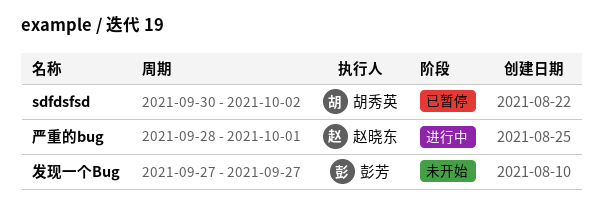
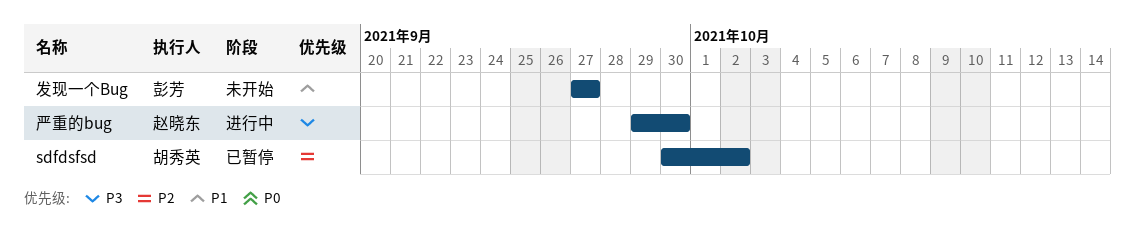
严重的bug, start: Sep 28 -> Sep 29
严重的bug, due: Oct 1 -> Sep 30

